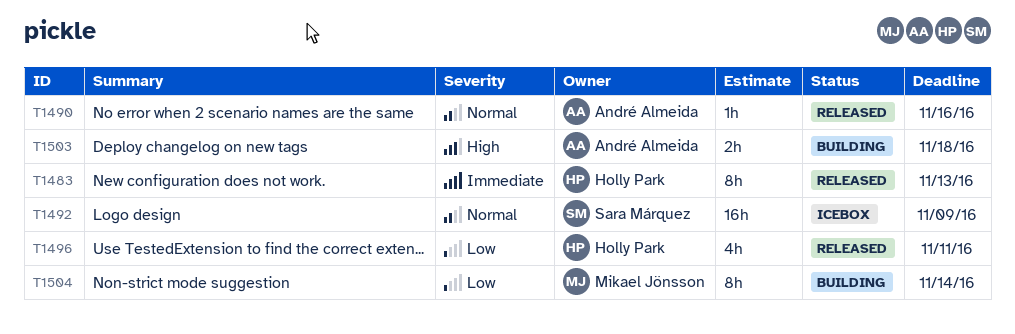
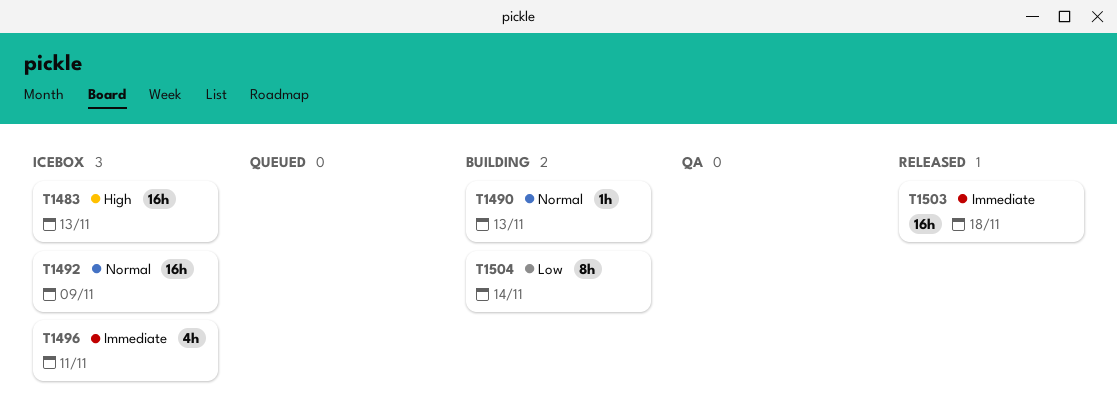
T1483, status: Released -> Icebox
T1483, priority: Immediate -> High
T1483, estimate: 8h -> 16h
T1490, status: Released -> Building
T1490, due: Nov 16 -> Nov 13
T1496, status: Released -> Icebox
T1496, priority: Low -> Immediate
T1503, status: Building -> Released
T1503, priority: High -> Immediate
T1503, estimate: 2h -> 16h

